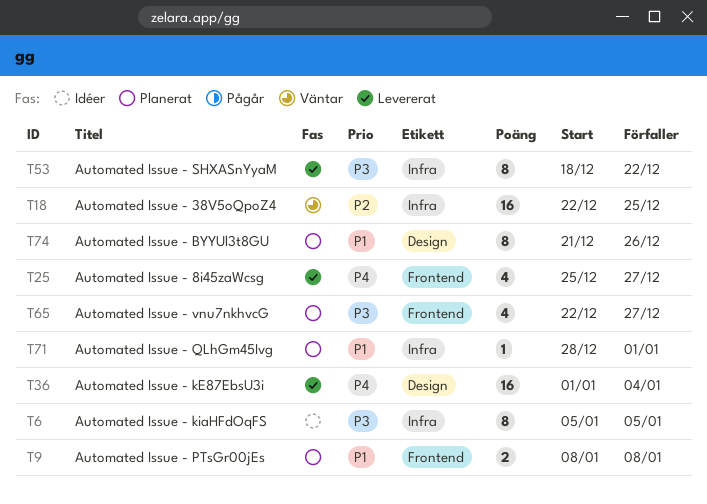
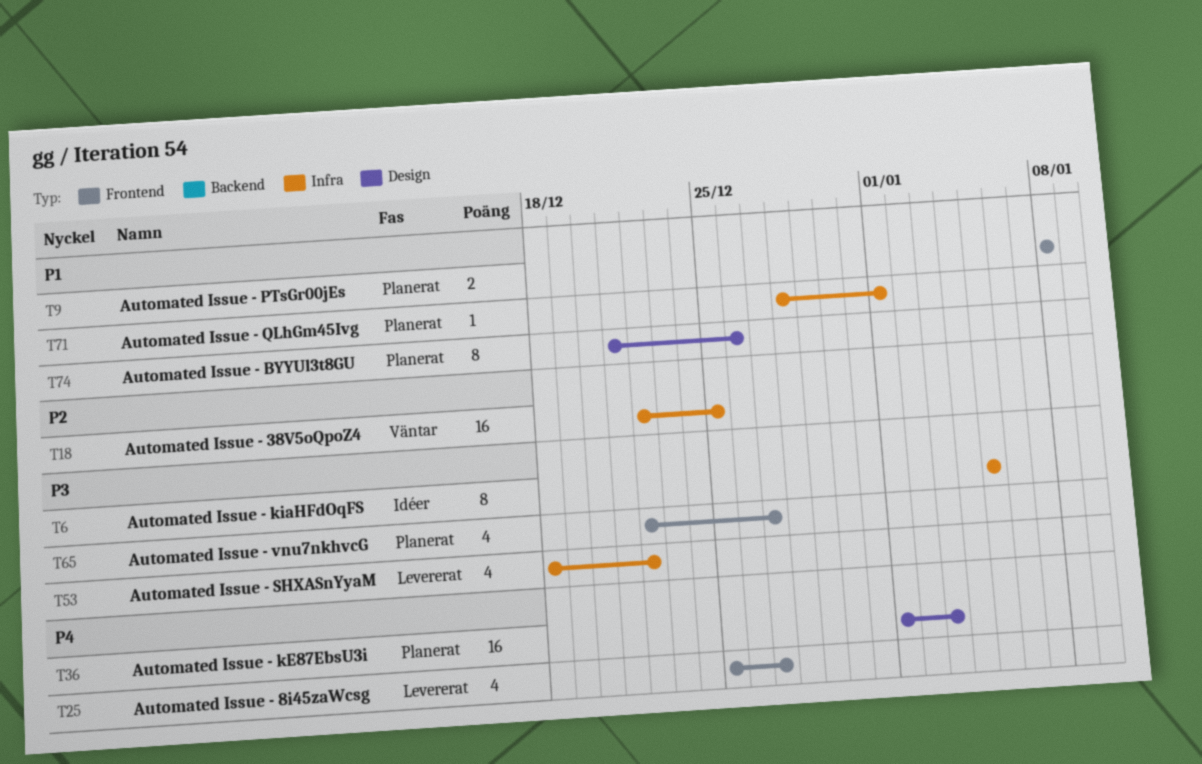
T36, status: Levererat -> Planerat
T36, due: Jan 4 -> Jan 3
T53, estimate: 8 -> 4

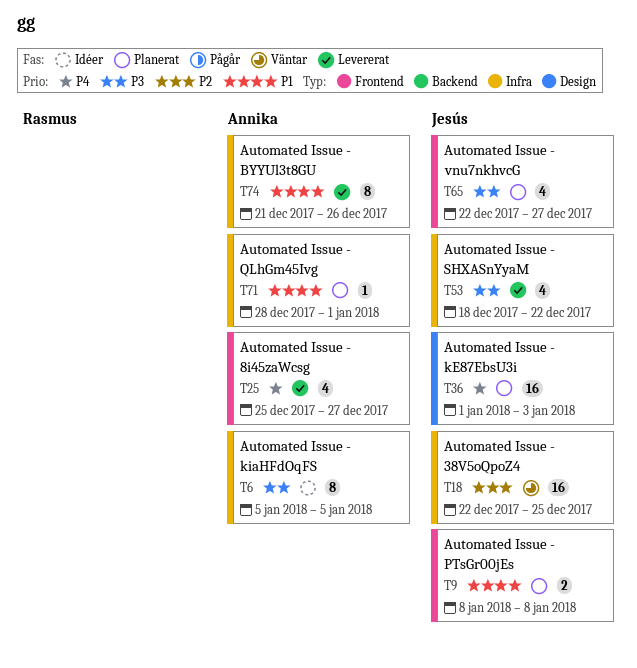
T74, status: Planerat -> Levererat
T74, label: Design -> Infra

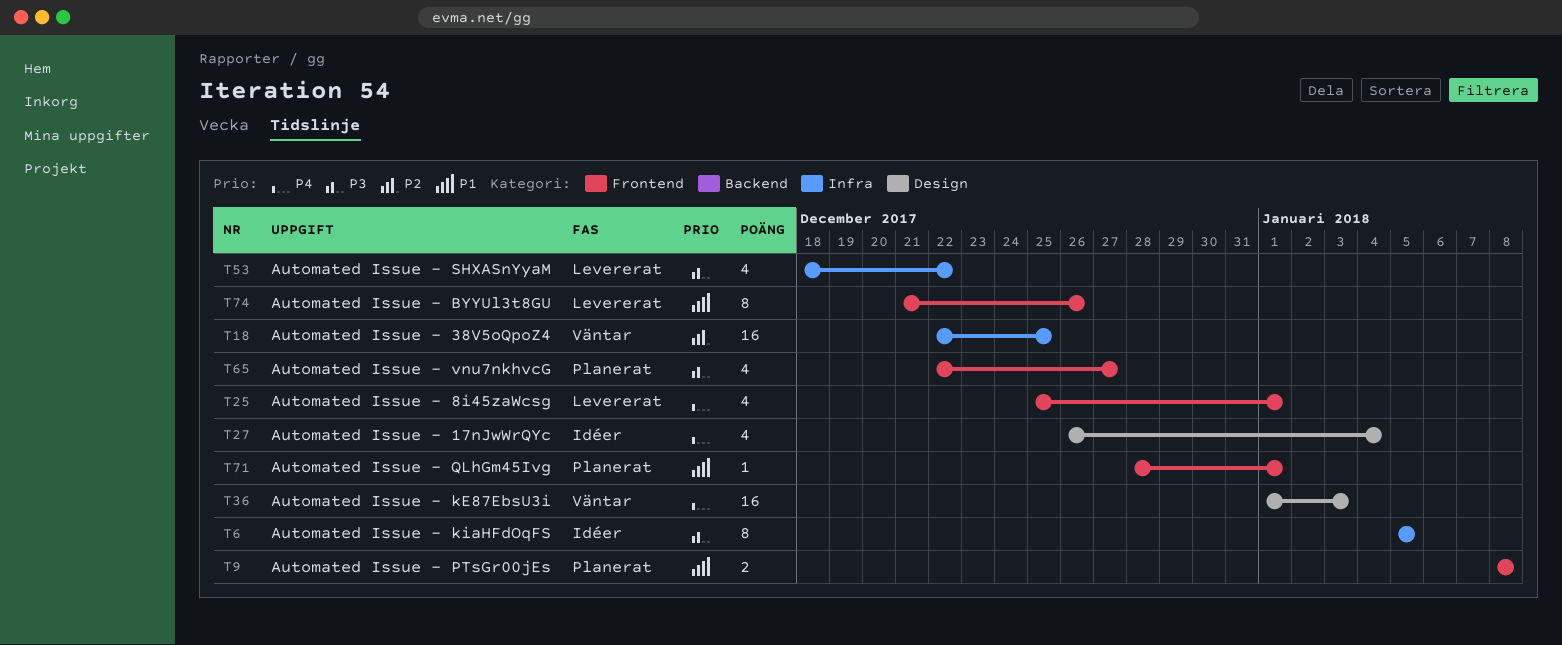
T25, due: Dec 27 -> Jan 1
T27: none -> present
T36, status: Planerat -> Väntar
T71, label: Infra -> Frontend
T74, label: Infra -> Frontend

